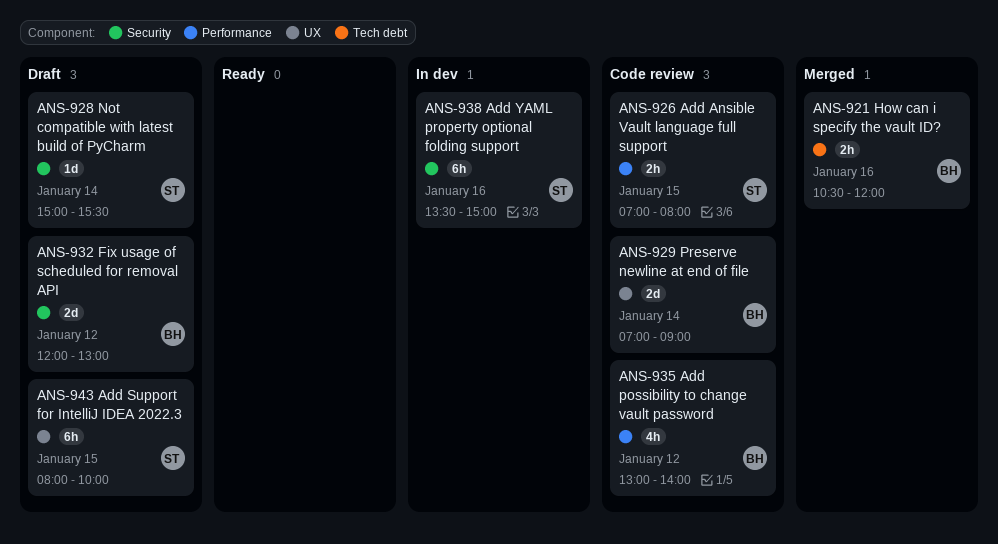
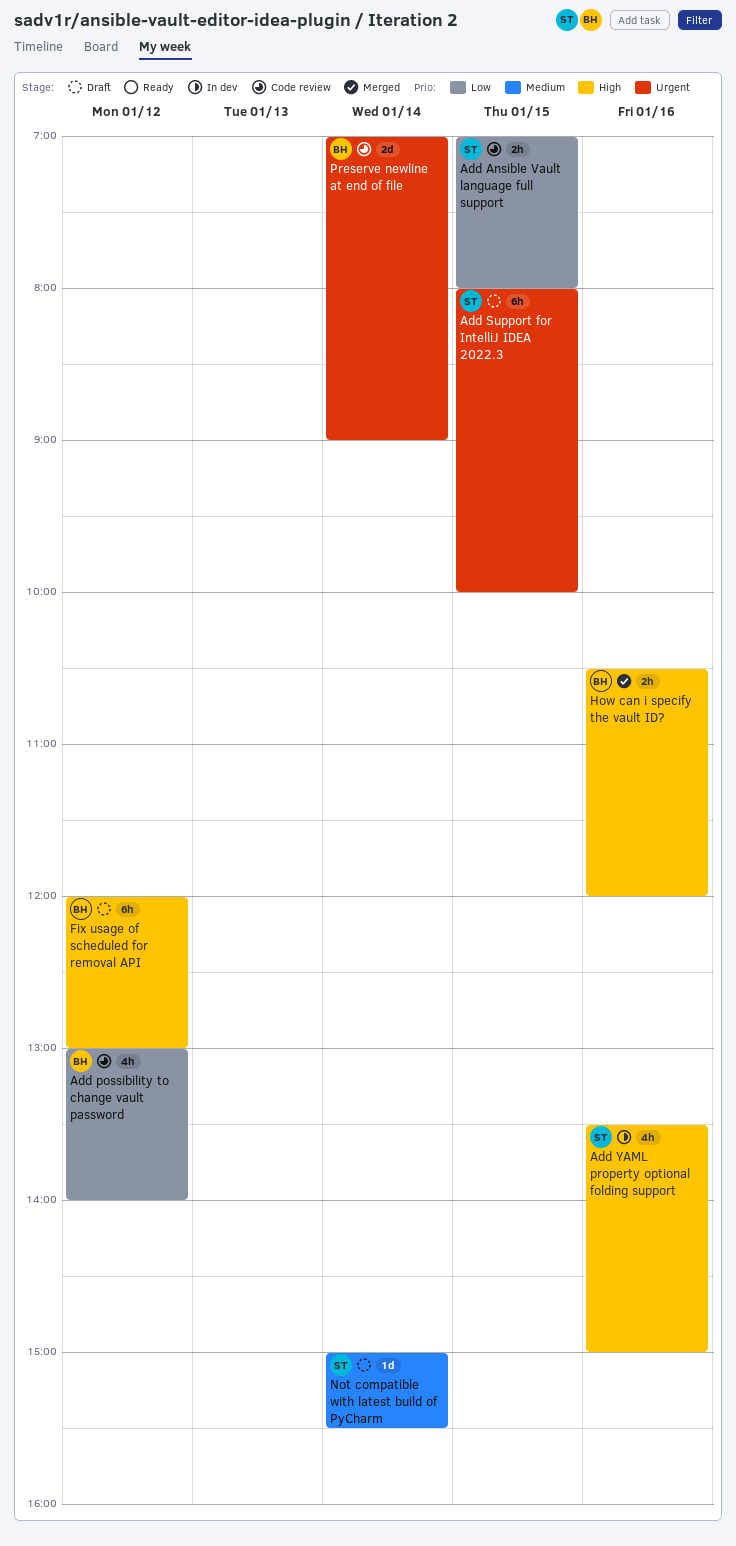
Add YAML property optional folding support, estimate: 6h -> 4h
Fix usage of scheduled for removal API, estimate: 2d -> 6h

